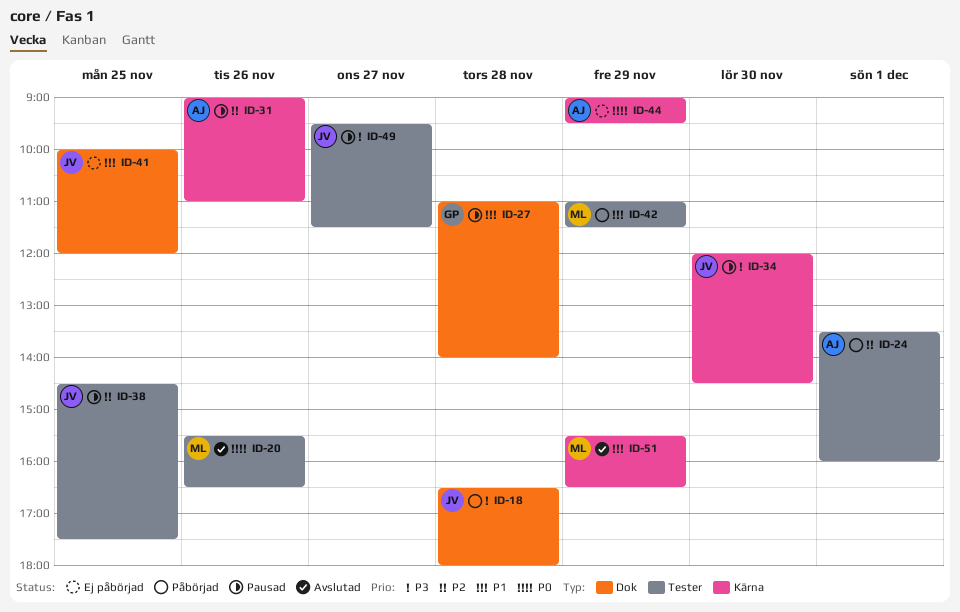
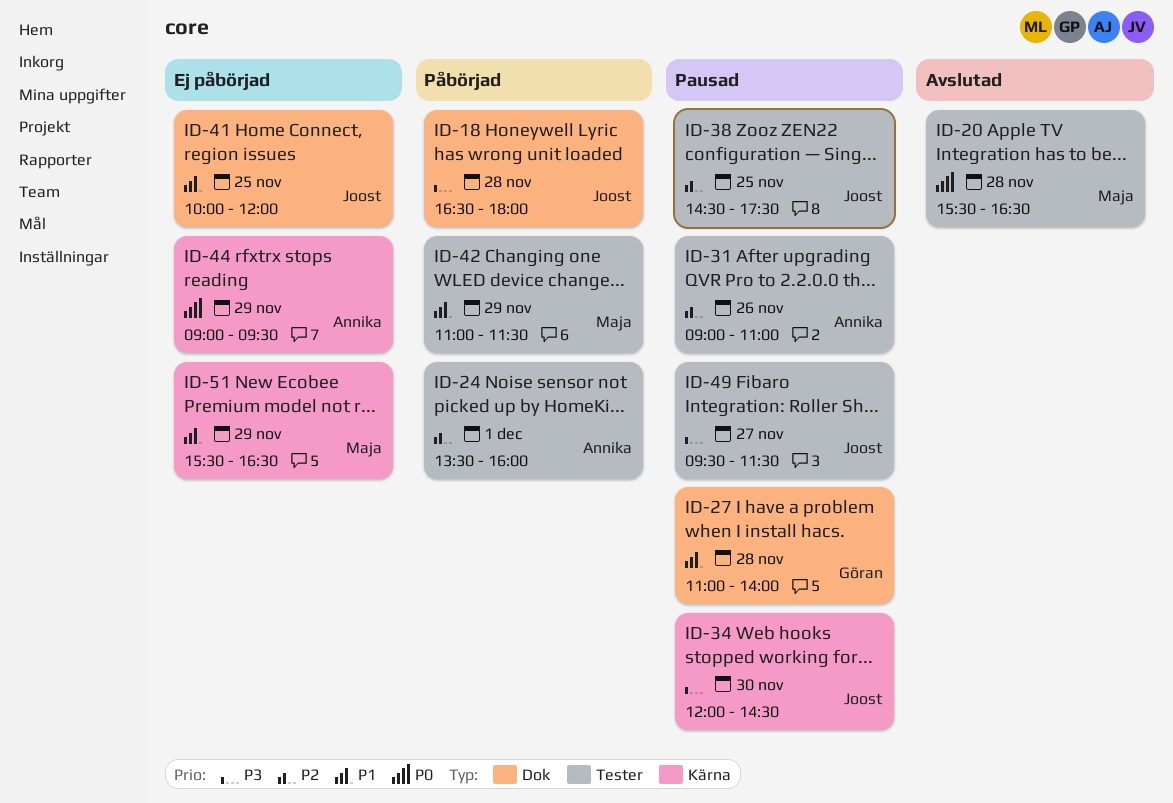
ID-20, day: Nov 26 -> Nov 28
ID-31, label: Kärna -> Tester
ID-51, status: Avslutad -> Ej påbörjad

